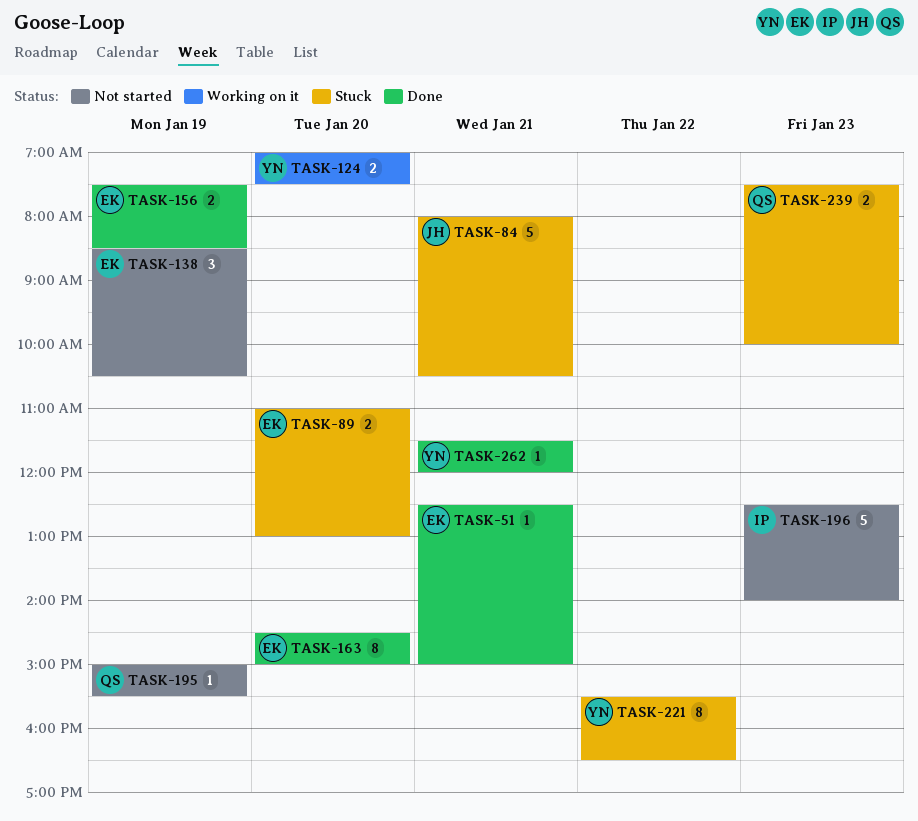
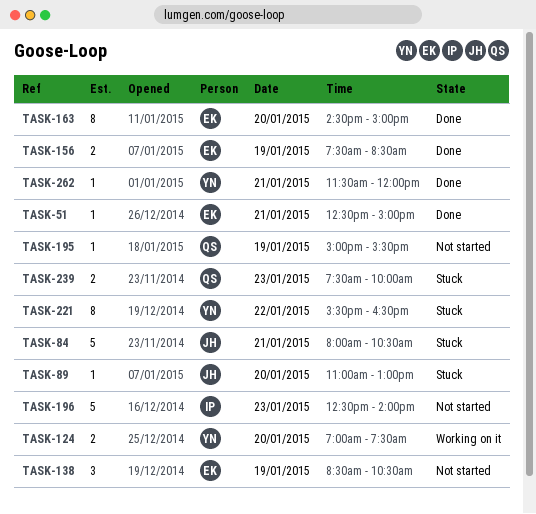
TASK-89, owner: EK -> JH
TASK-89, estimate: 2 -> 1

